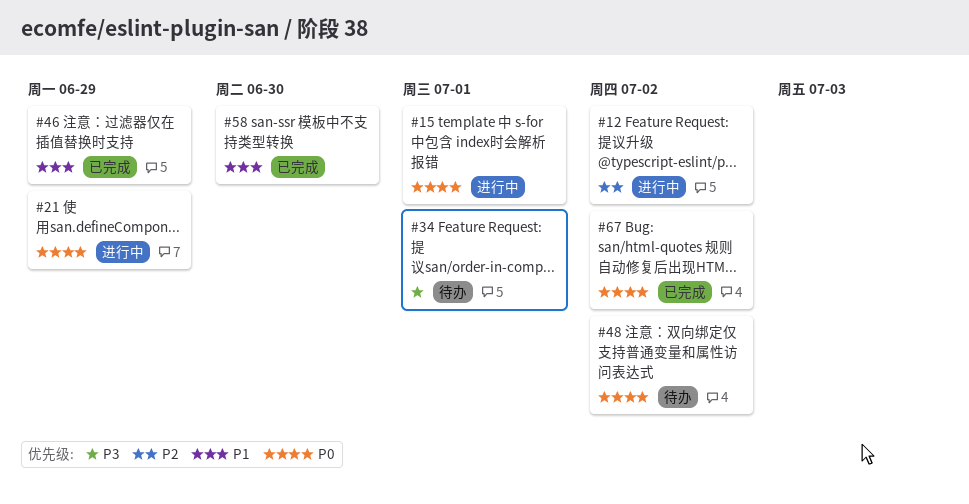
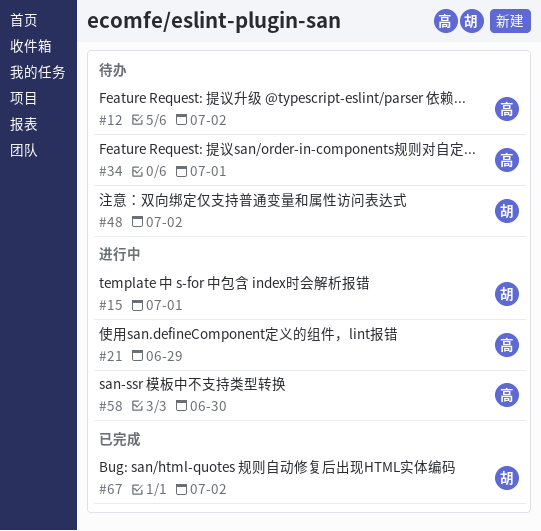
#12, status: 进行中 -> 待办
#46: present -> none
#58, status: 已完成 -> 进行中

